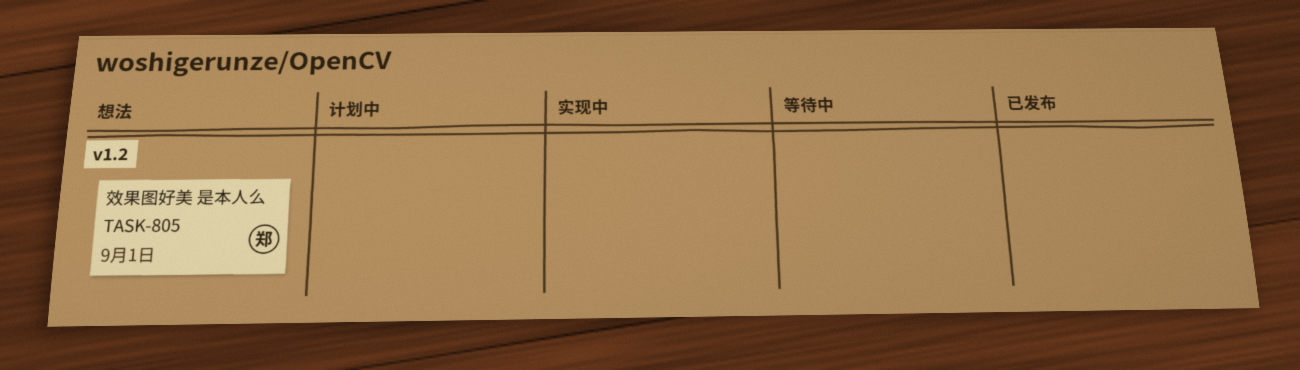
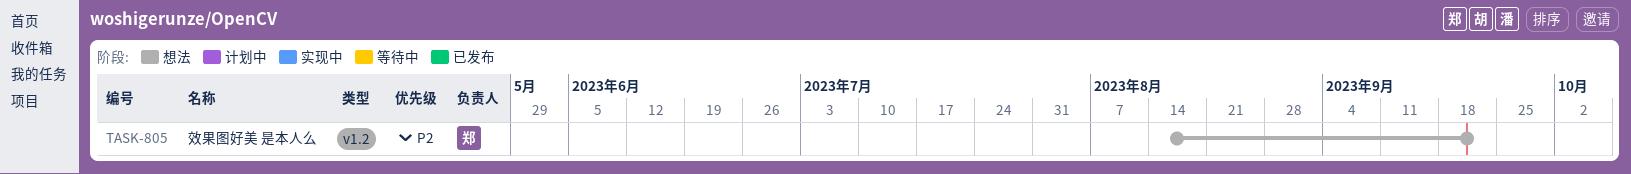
TASK-805, due: Sep 1 -> Sep 22

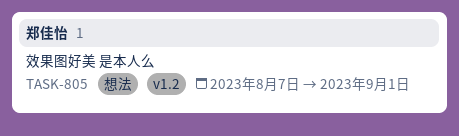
TASK-805, start: Aug 14 -> Aug 7
TASK-805, due: Sep 22 -> Sep 1

